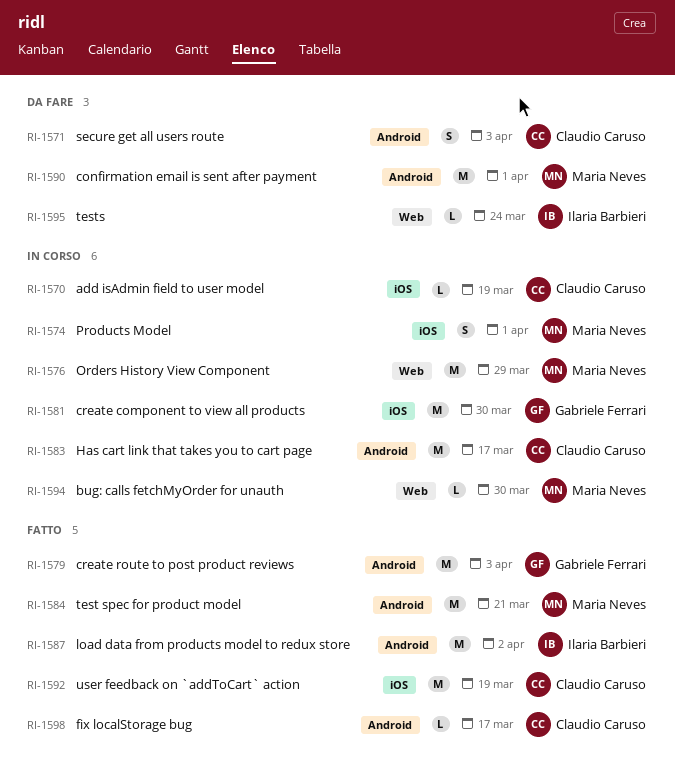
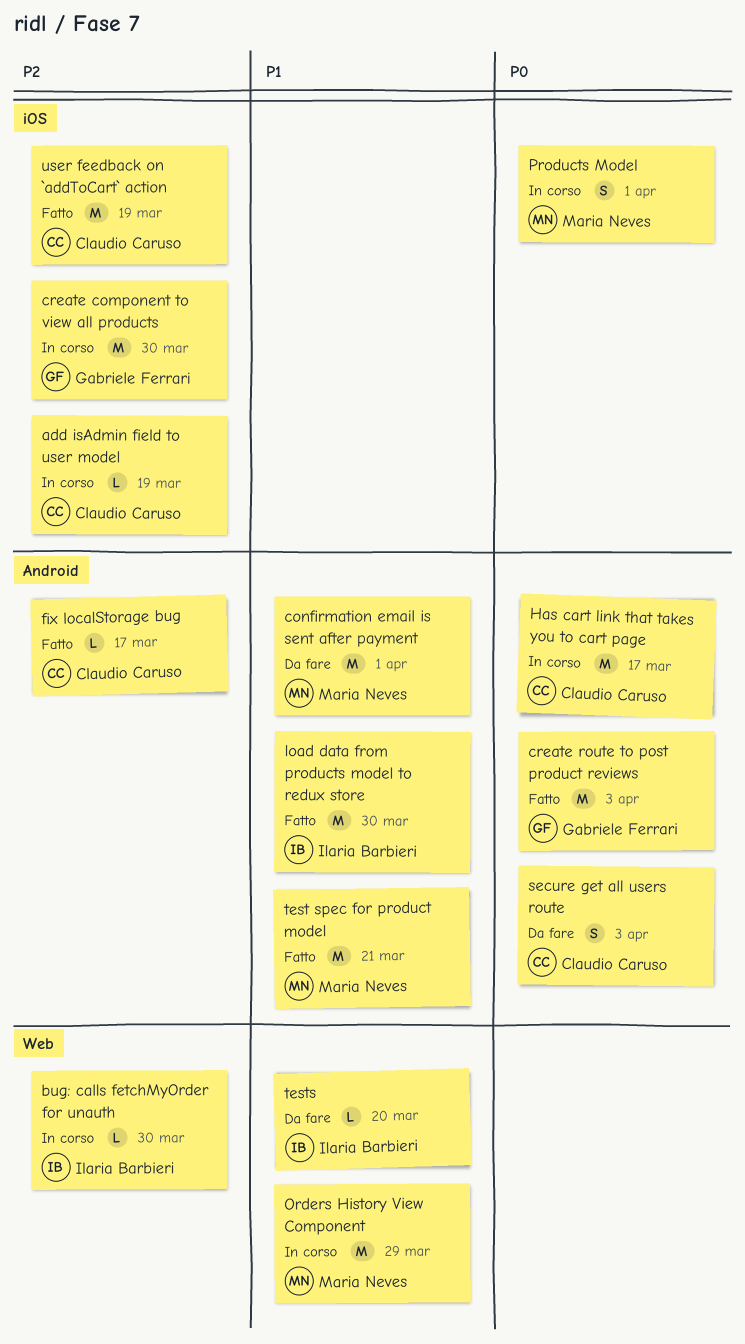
bug: calls fetchMyOrder for unauth, owner: Maria Neves -> Ilaria Barbieri
load data from products model to redux store, due: Apr 2 -> Mar 30
tests, due: Mar 24 -> Mar 20

